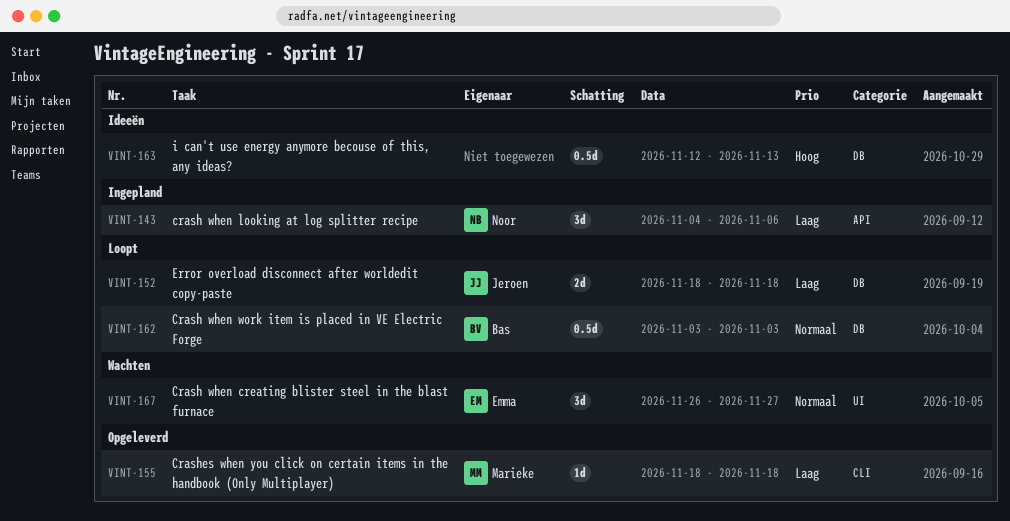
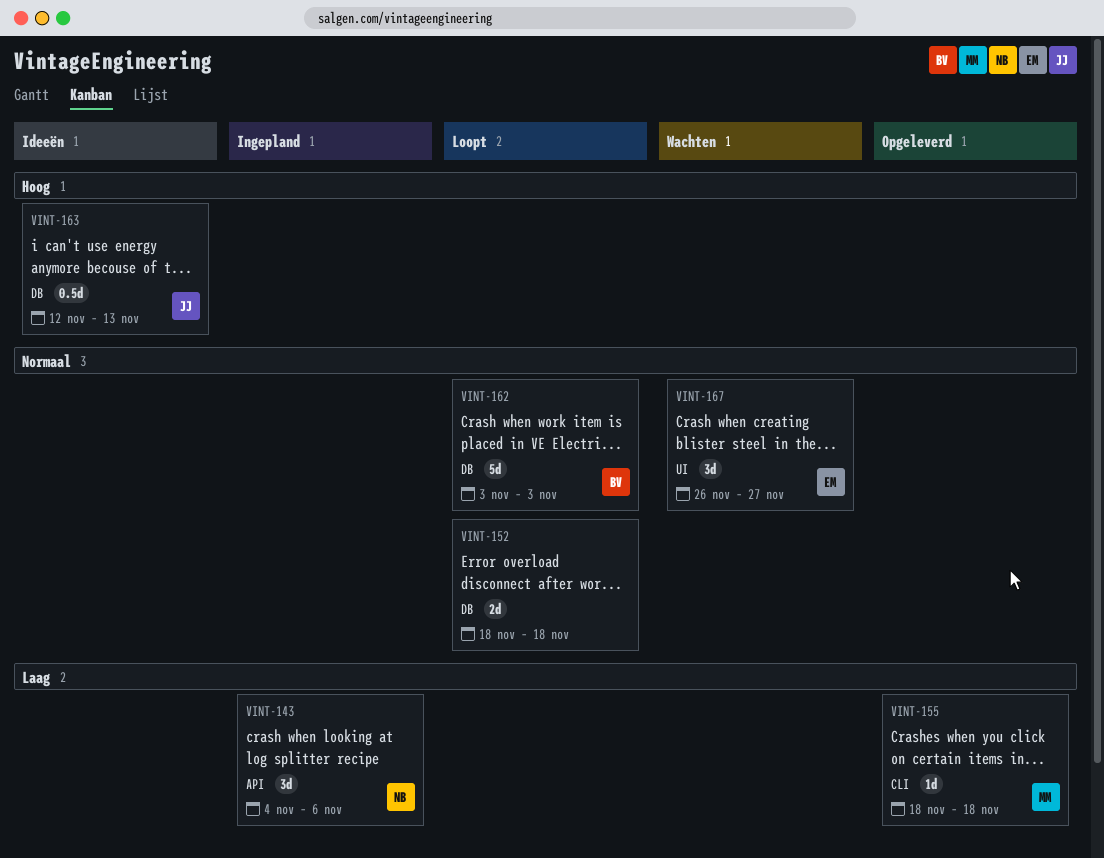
VINT-152, owner: Jeroen -> none
VINT-152, priority: Laag -> Normaal
VINT-162, estimate: 0.5d -> 5d
VINT-163, owner: none -> Jeroen

